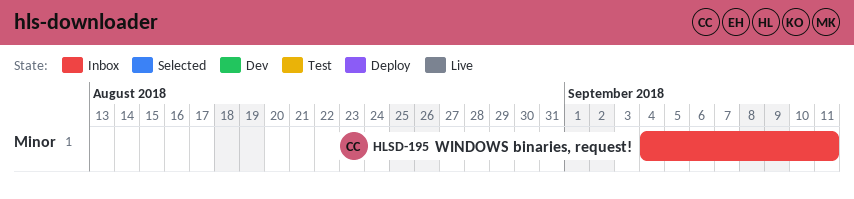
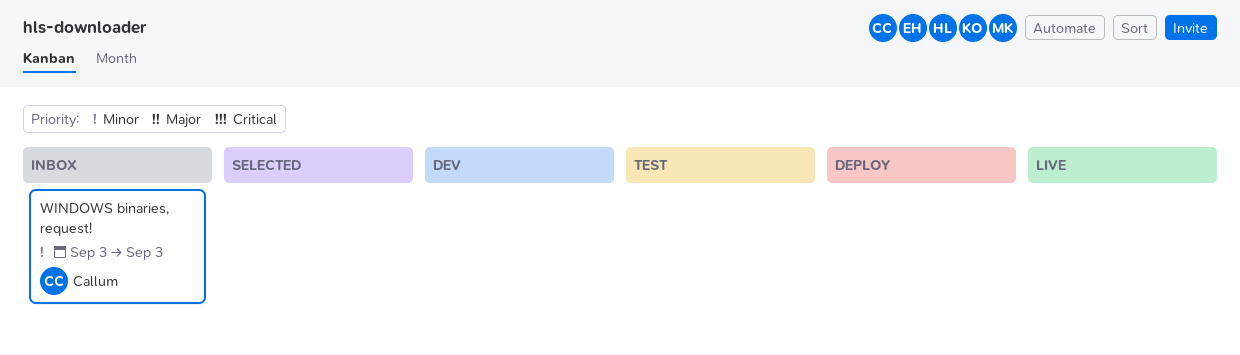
WINDOWS binaries, request!, start: Sep 4 -> Sep 3
WINDOWS binaries, request!, due: Sep 11 -> Sep 3

